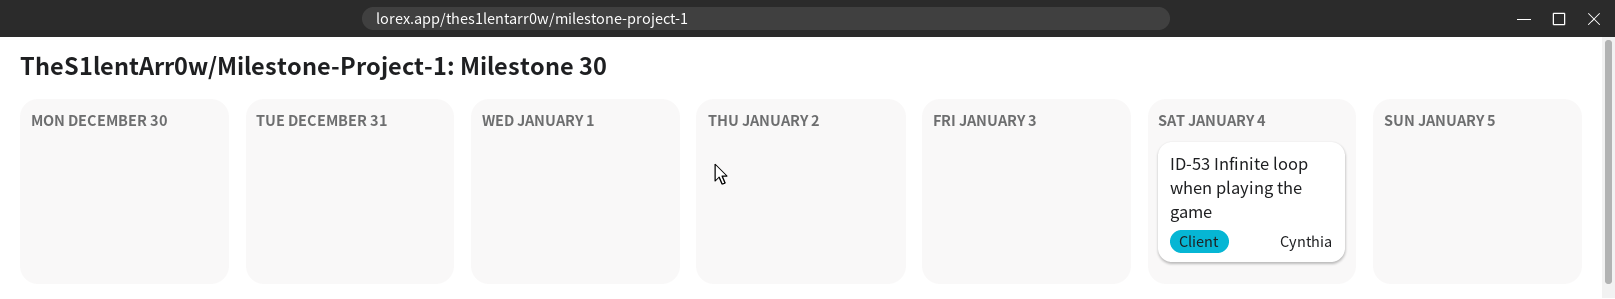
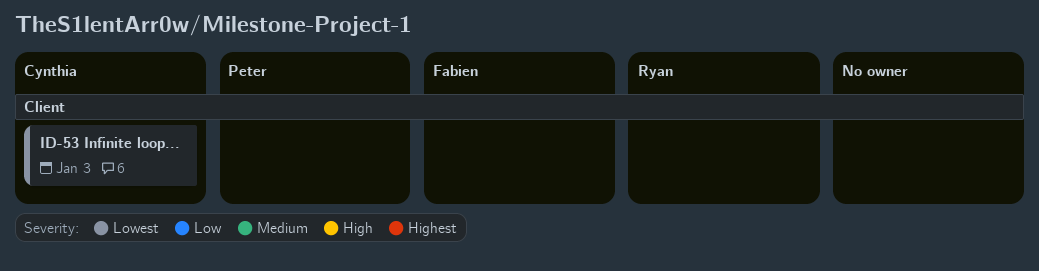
ID-53, due: Jan 4 -> Jan 3

